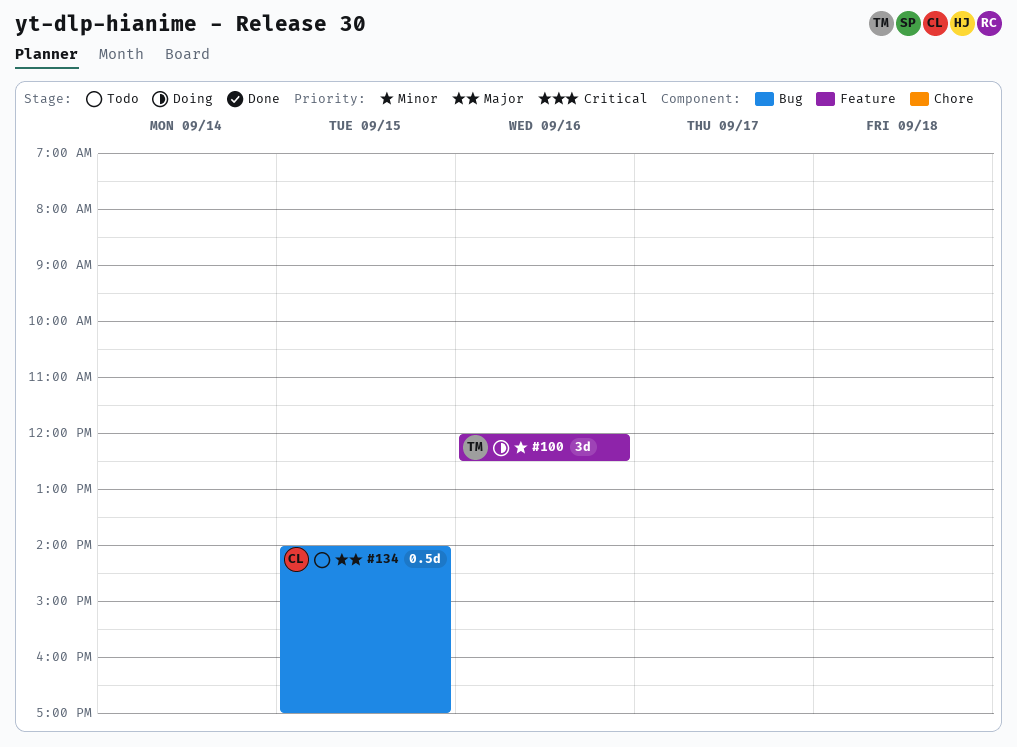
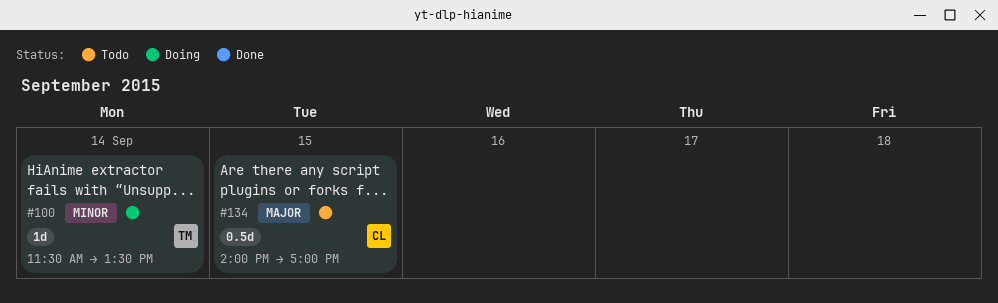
#100, estimate: 3d -> 1d
#100, day: Sep 16 -> Sep 14
#100, begins: 12:00 -> 11:30
#100, ends: 12:30 -> 13:30

